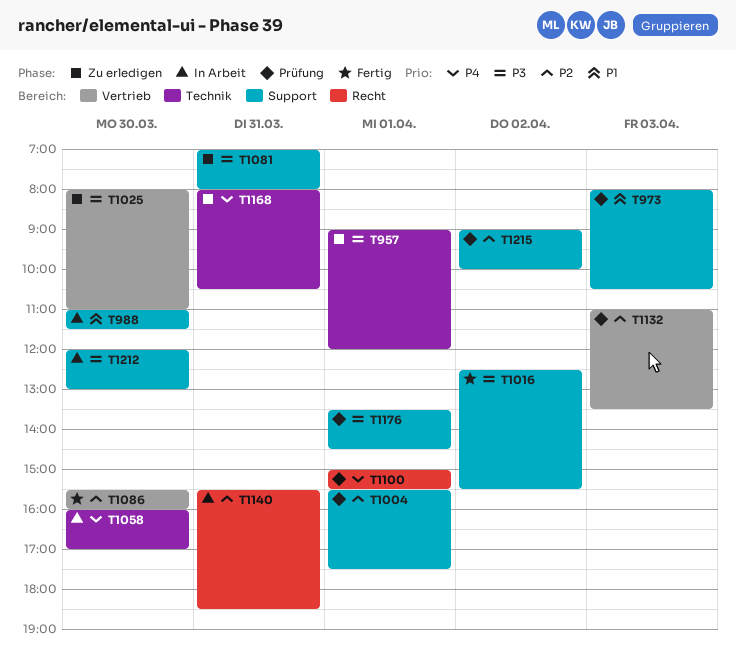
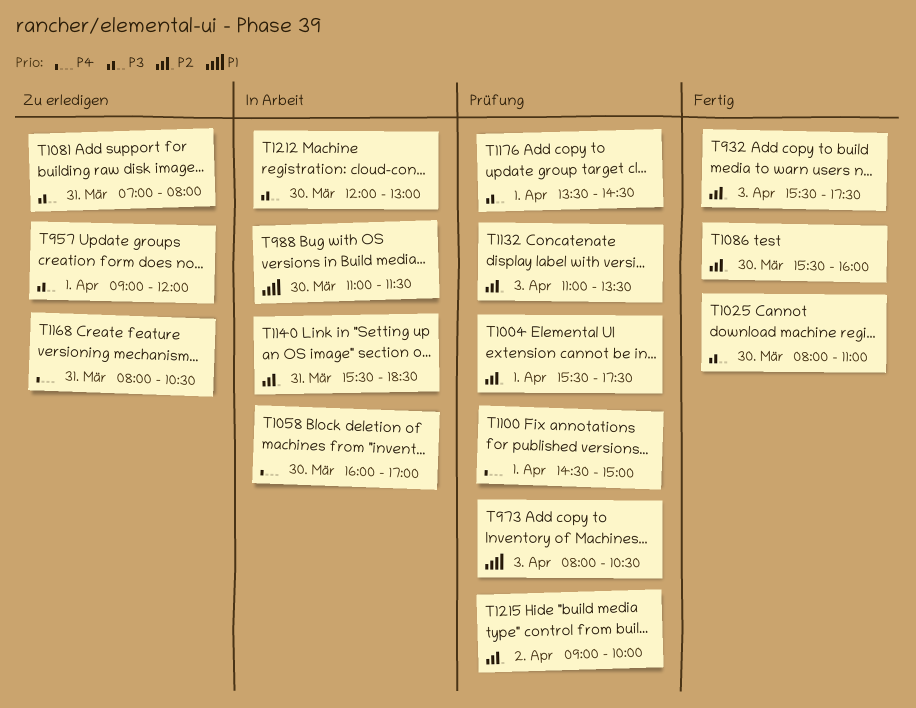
T932: none -> present
T1016: present -> none
T1025, status: Zu erledigen -> Fertig
T1100, begins: 15:00 -> 14:30
T1100, ends: 15:30 -> 15:00

